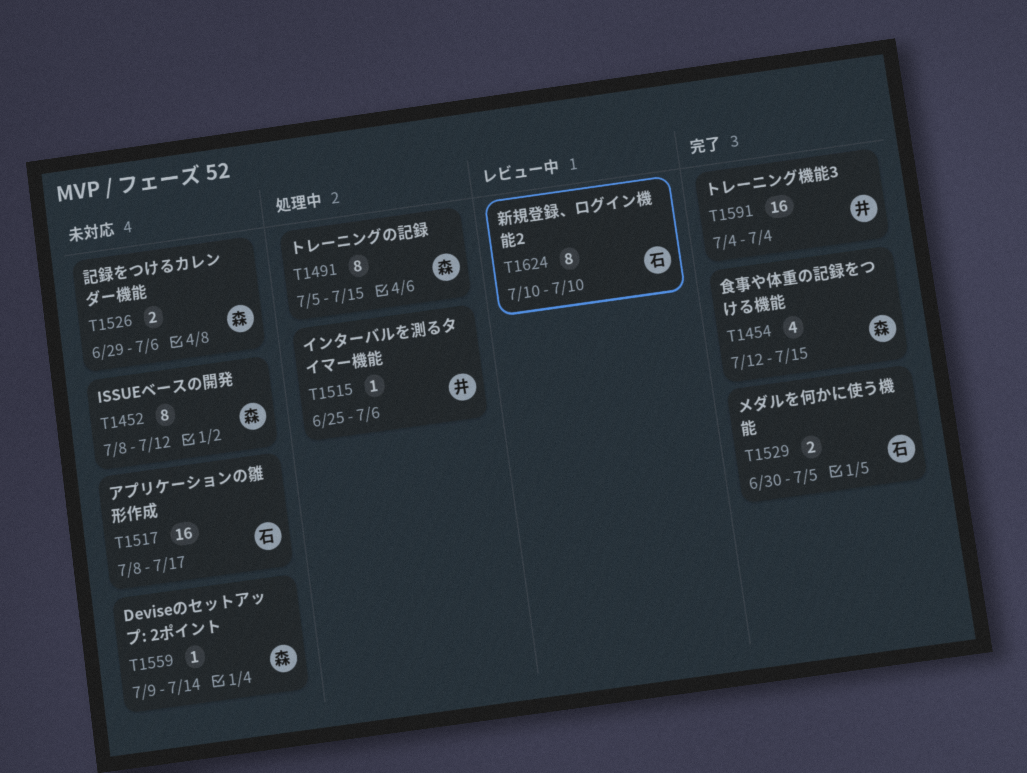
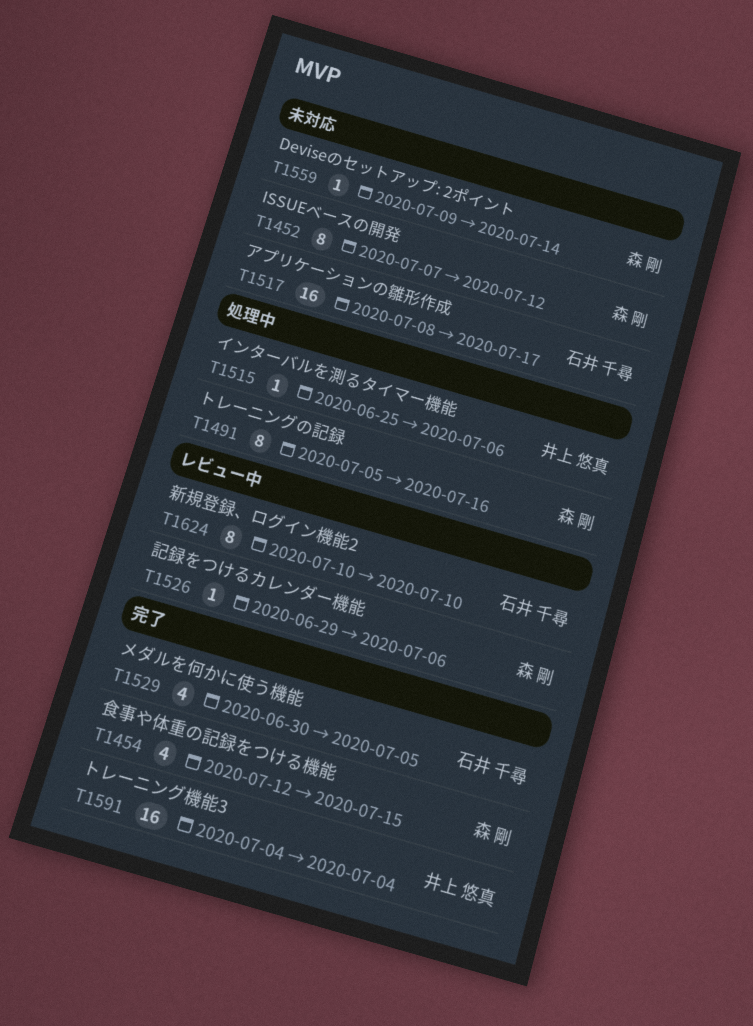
T1452, start: Jul 8 -> Jul 7
T1491, due: Jul 15 -> Jul 16
T1526, status: 未対応 -> レビュー中
T1526, estimate: 2 -> 1
T1529, estimate: 2 -> 4

